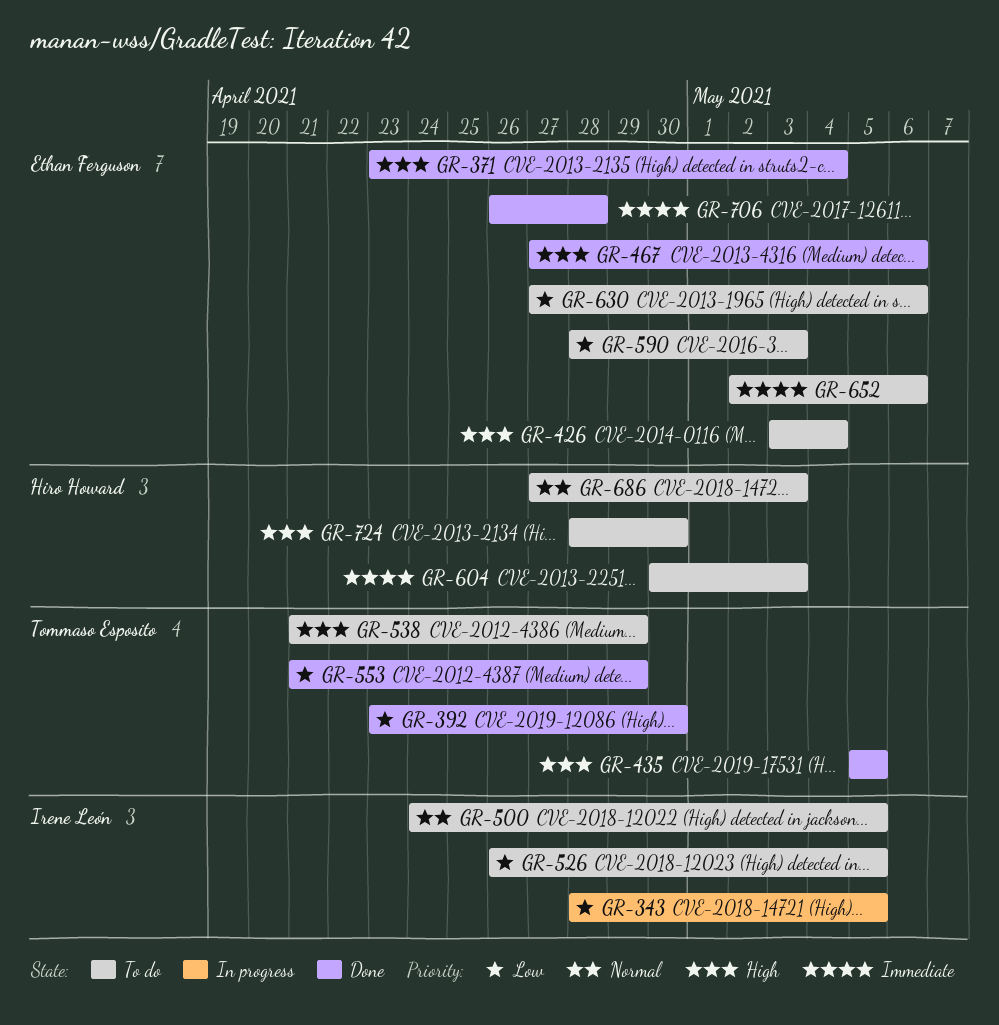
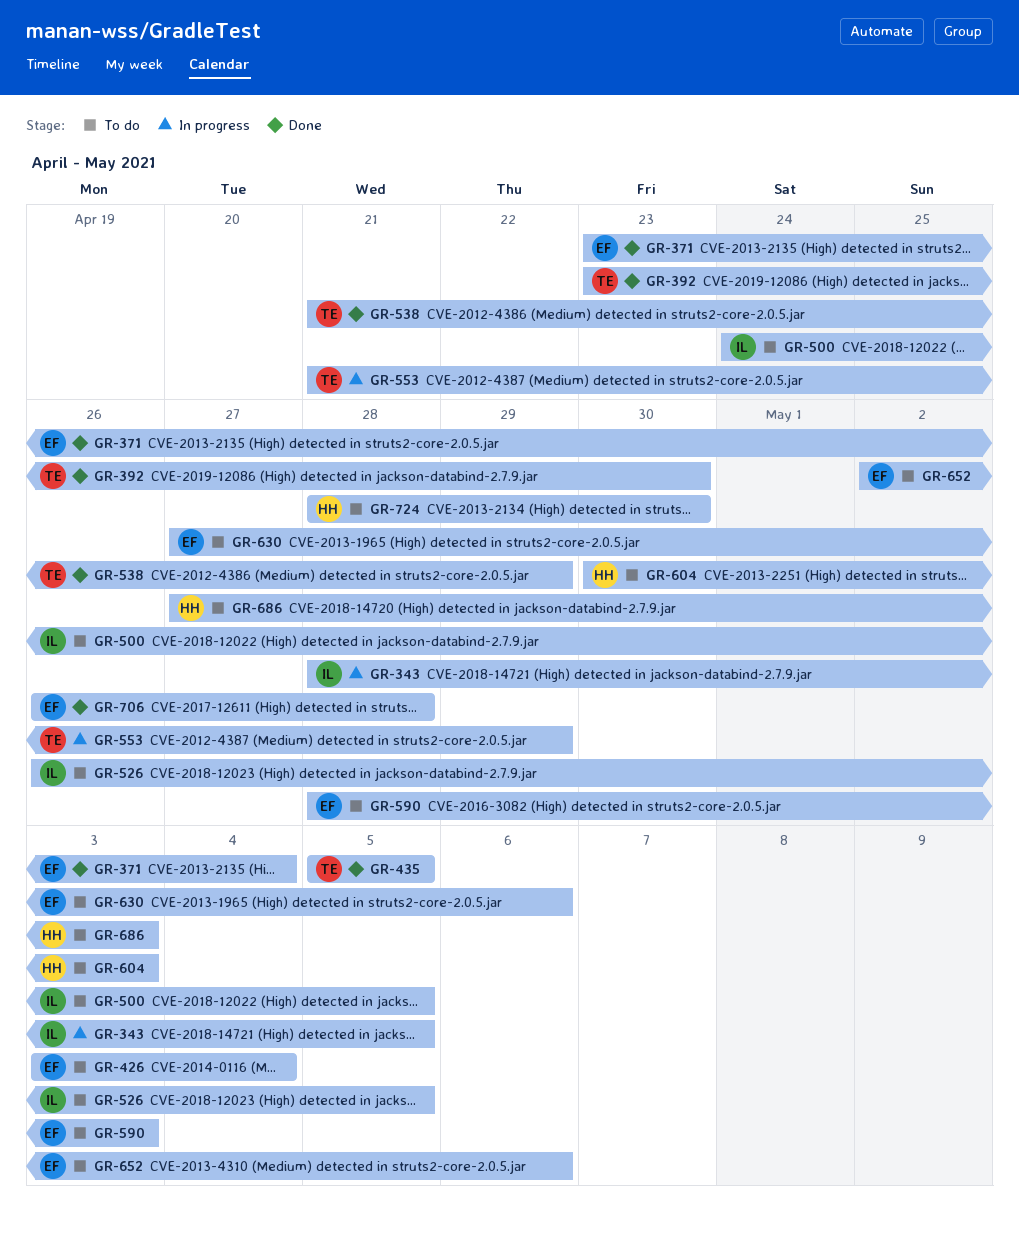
GR-467: present -> none
GR-538, status: To do -> Done
GR-553, status: Done -> In progress

